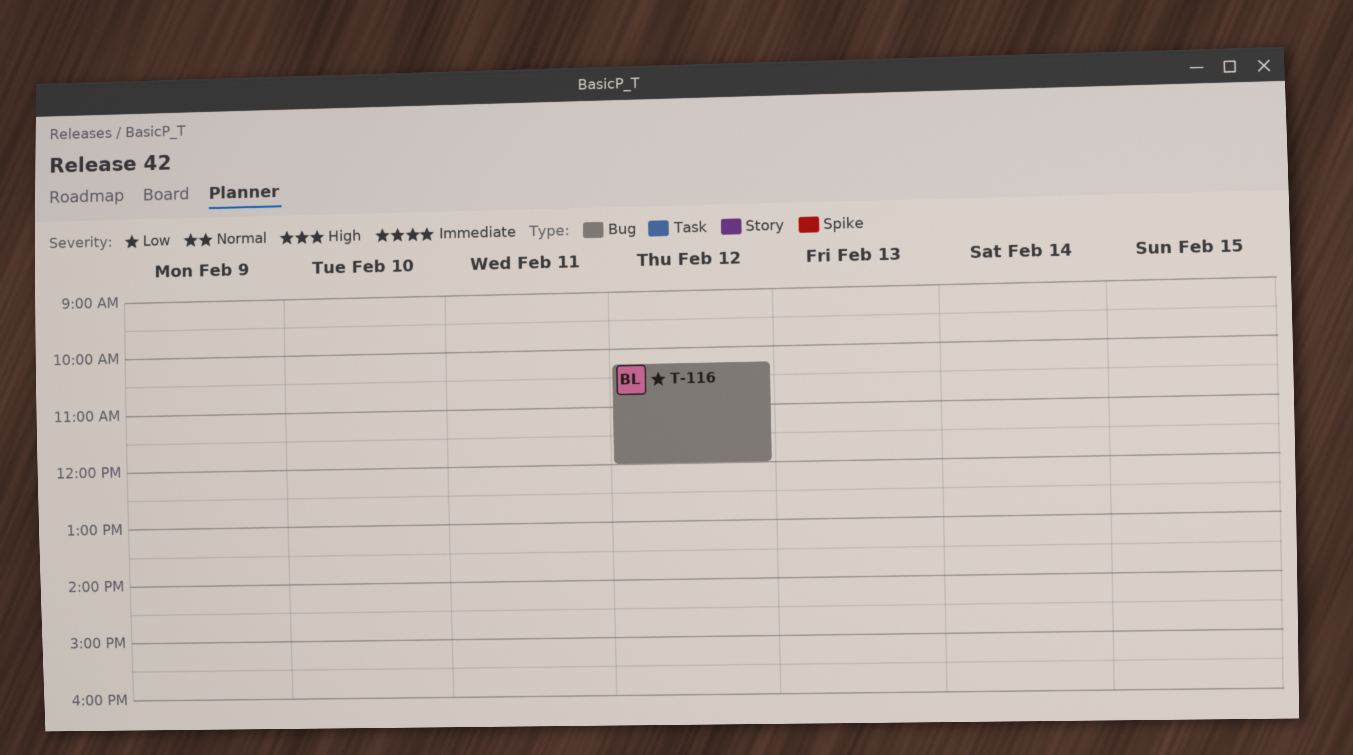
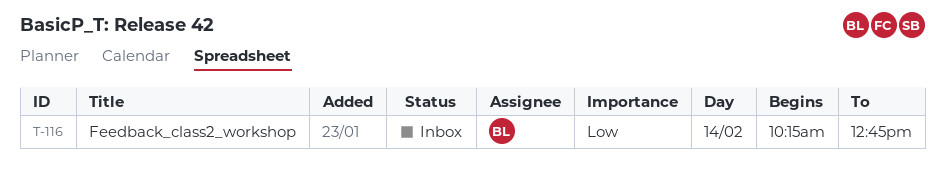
T-116, day: Feb 12 -> Feb 14
T-116, ends: 12:00 -> 12:45

